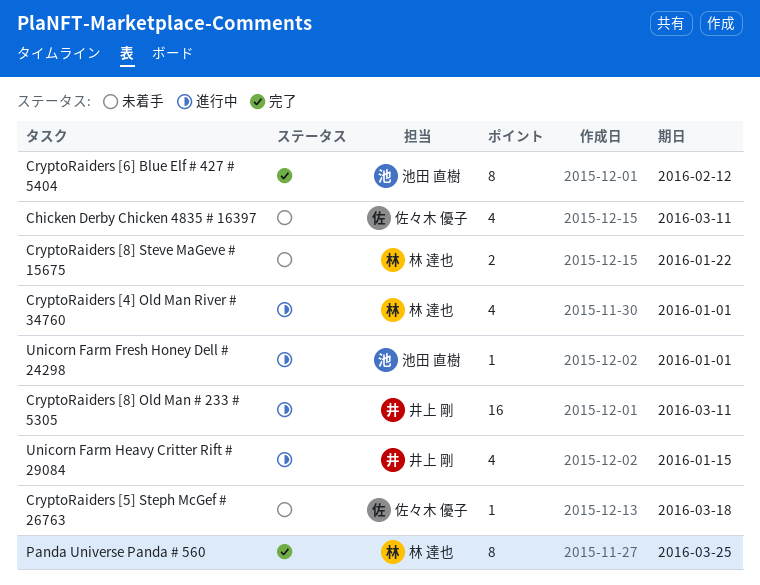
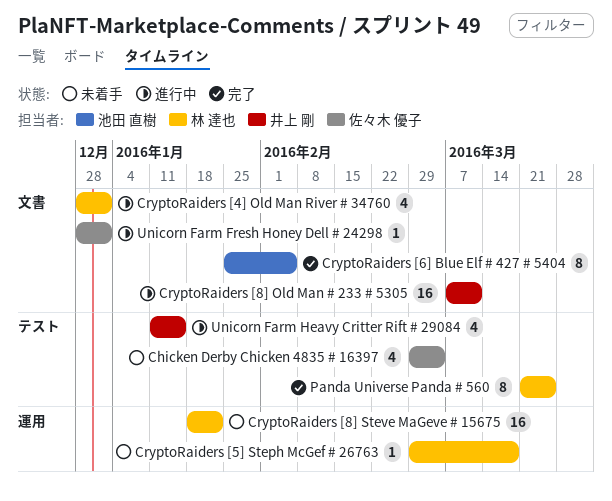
Chicken Derby Chicken 4835 # 16397, due: Mar 11 -> Mar 4
CryptoRaiders [5] Steph McGef # 26763, owner: 佐々木 優子 -> 林 達也
CryptoRaiders [6] Blue Elf # 427 # 5404, due: Feb 12 -> Feb 5
CryptoRaiders [8] Steve MaGeve # 15675, estimate: 2 -> 16
Unicorn Farm Fresh Honey Dell # 24298, owner: 池田 直樹 -> 佐々木 優子

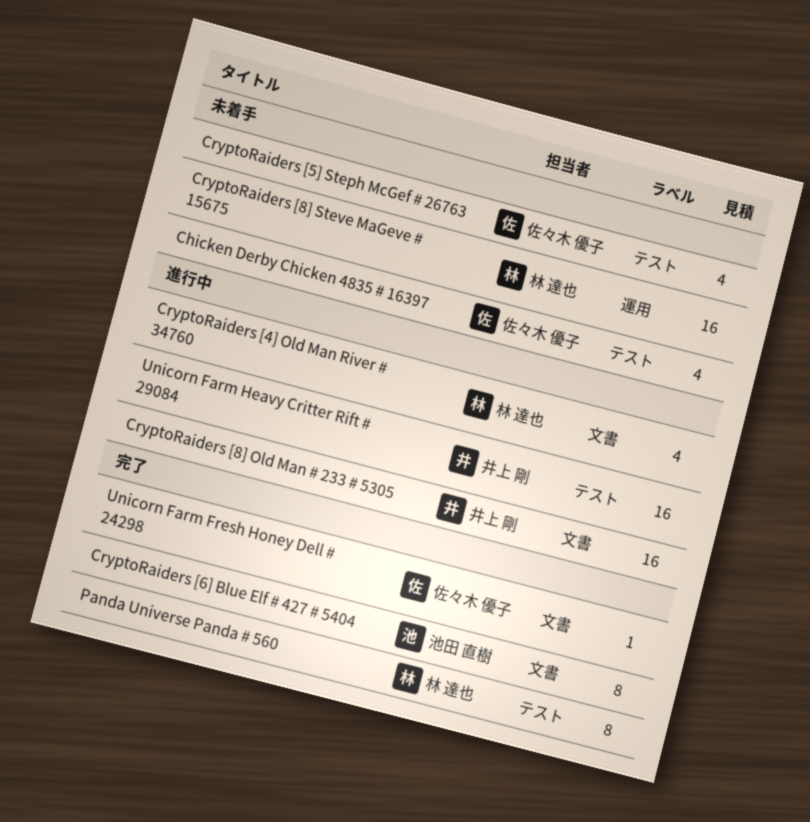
CryptoRaiders [5] Steph McGef # 26763, owner: 林 達也 -> 佐々木 優子
CryptoRaiders [5] Steph McGef # 26763, label: 運用 -> テスト
CryptoRaiders [5] Steph McGef # 26763, estimate: 1 -> 4
Unicorn Farm Fresh Honey Dell # 24298, status: 進行中 -> 完了
Unicorn Farm Heavy Critter Rift # 29084, estimate: 4 -> 16

